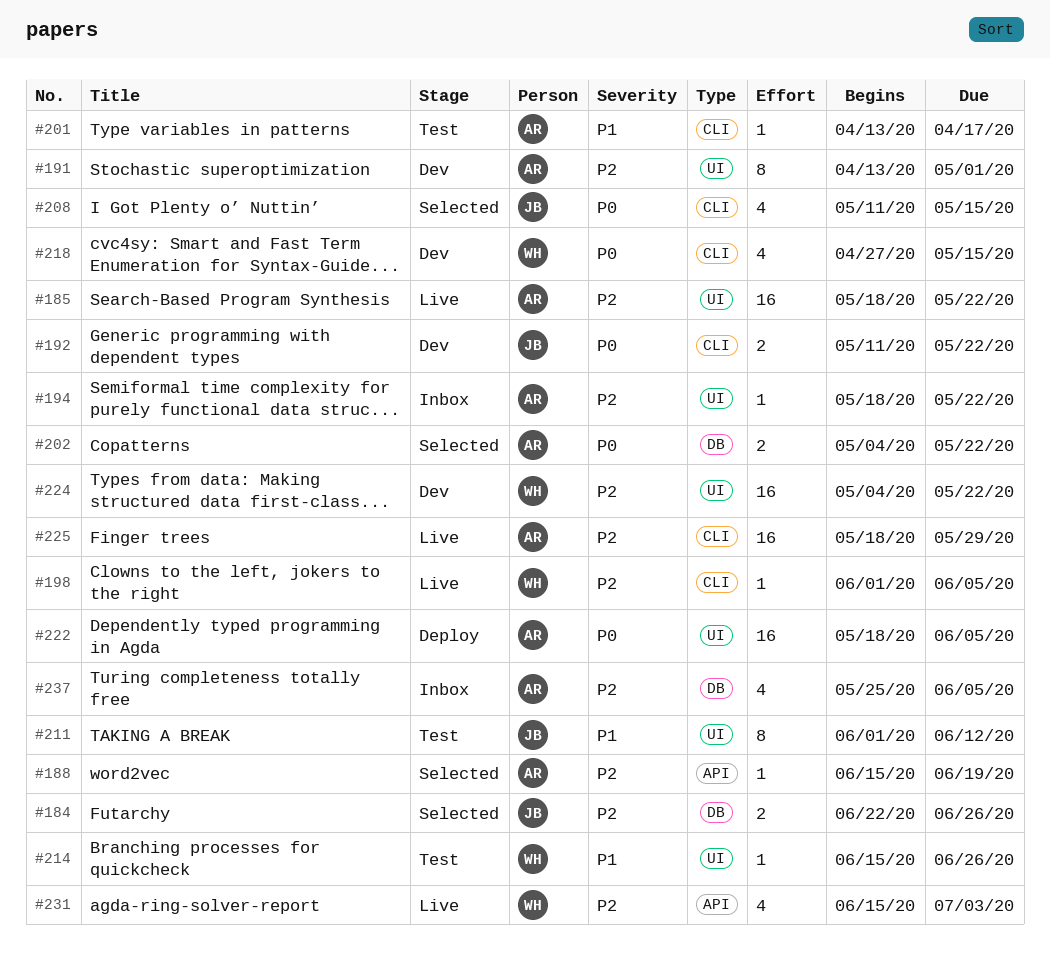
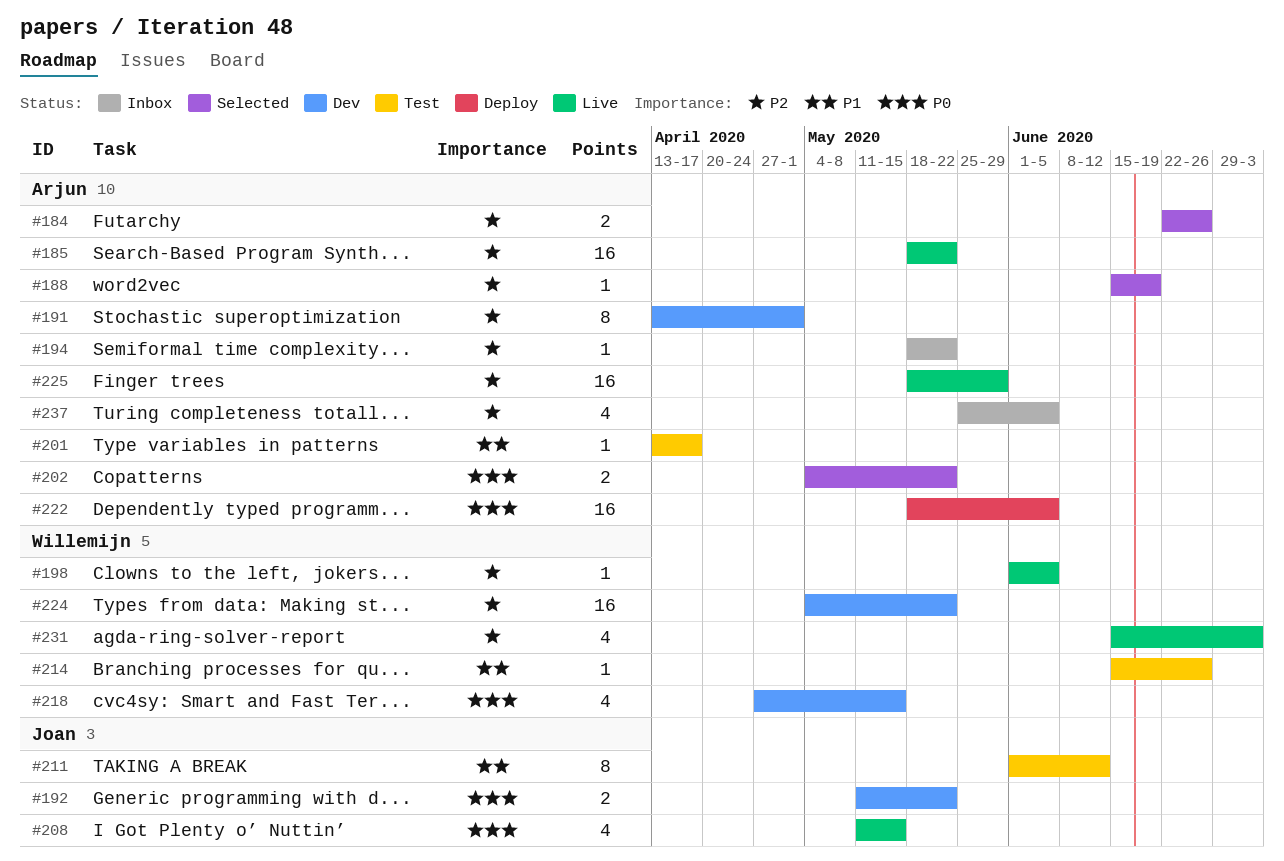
#184, owner: Joan -> Arjun
#208, status: Selected -> Live

